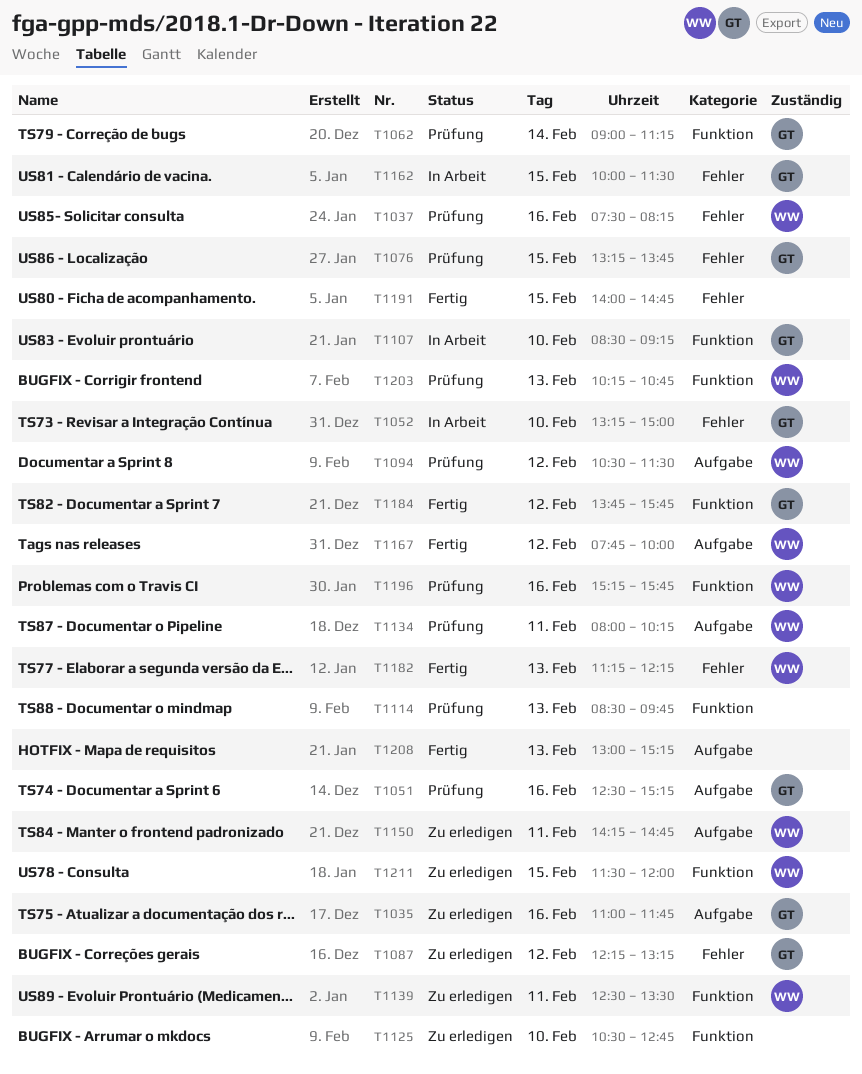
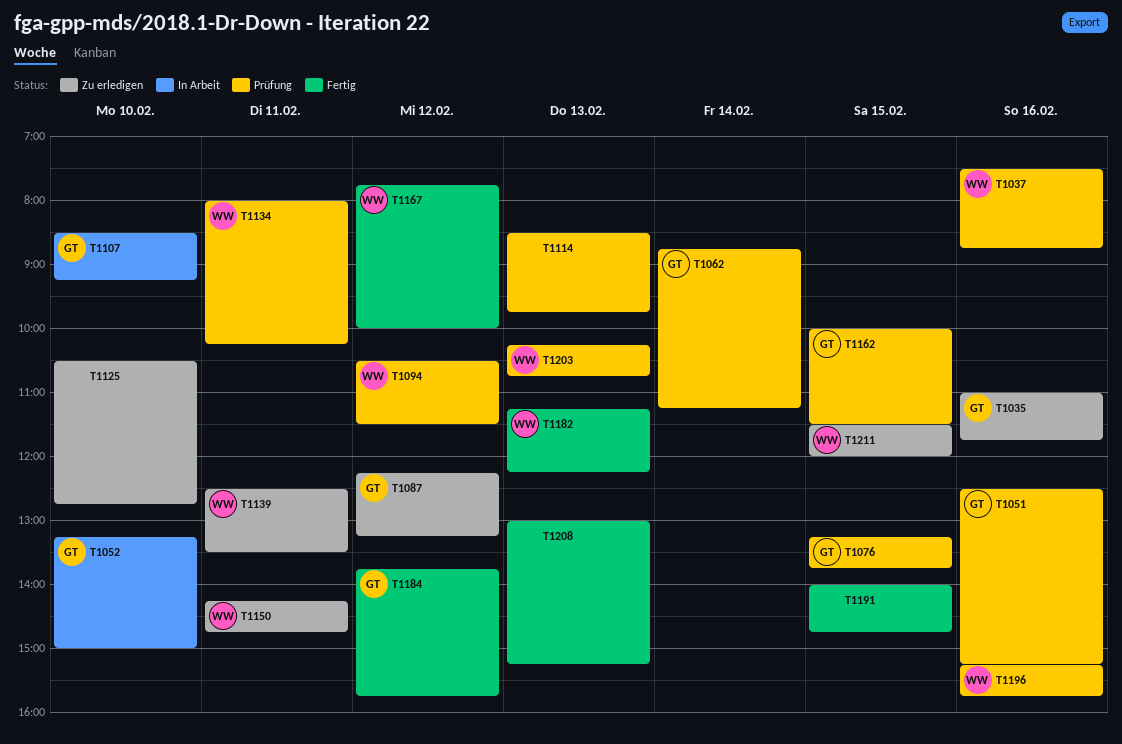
T1037, ends: 08:15 -> 08:45
T1062, begins: 09:00 -> 08:45
T1162, status: In Arbeit -> Prüfung

